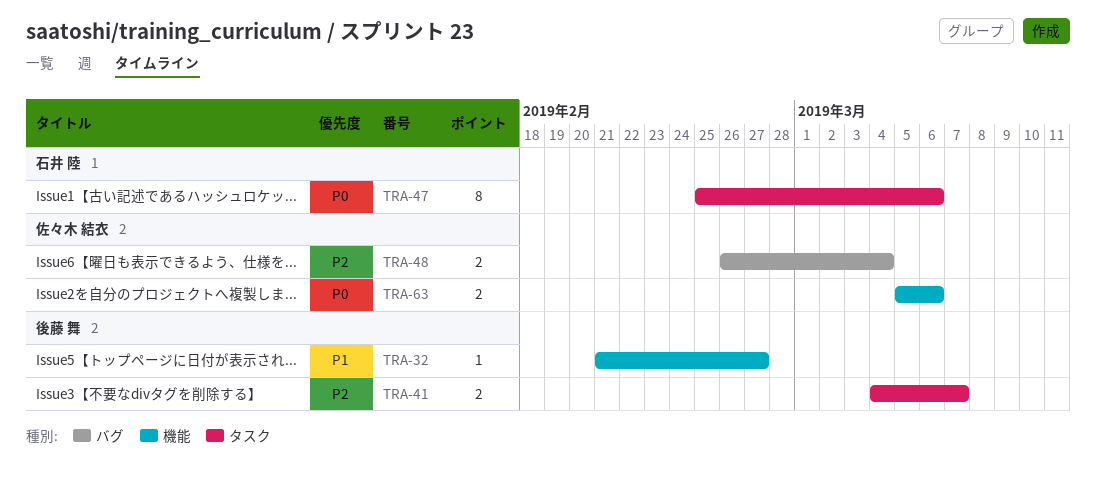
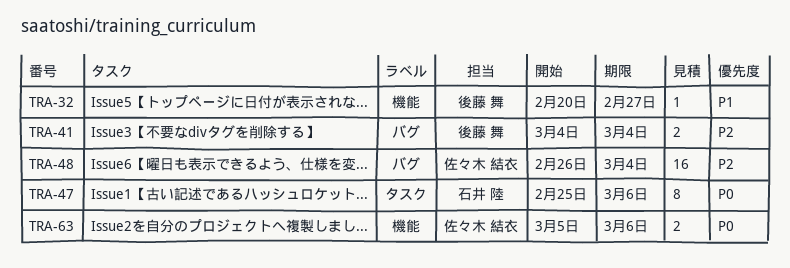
TRA-32, start: Feb 21 -> Feb 20
TRA-41, label: タスク -> バグ
TRA-41, due: Mar 7 -> Mar 4
TRA-48, estimate: 2 -> 16

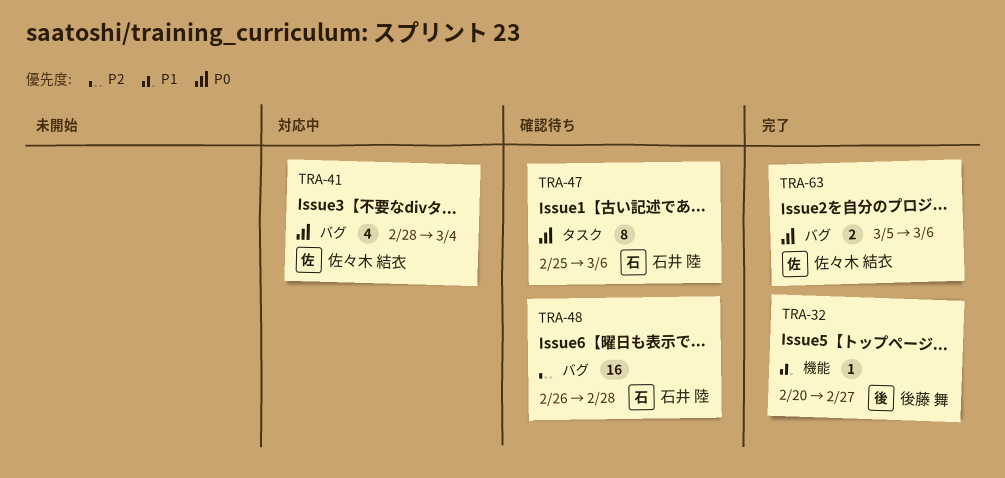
TRA-41, owner: 後藤 舞 -> 佐々木 結衣
TRA-41, priority: P2 -> P0
TRA-41, estimate: 2 -> 4
TRA-41, start: Mar 4 -> Feb 28
TRA-48, owner: 佐々木 結衣 -> 石井 陸
TRA-48, due: Mar 4 -> Feb 28
TRA-63, label: 機能 -> バグ

